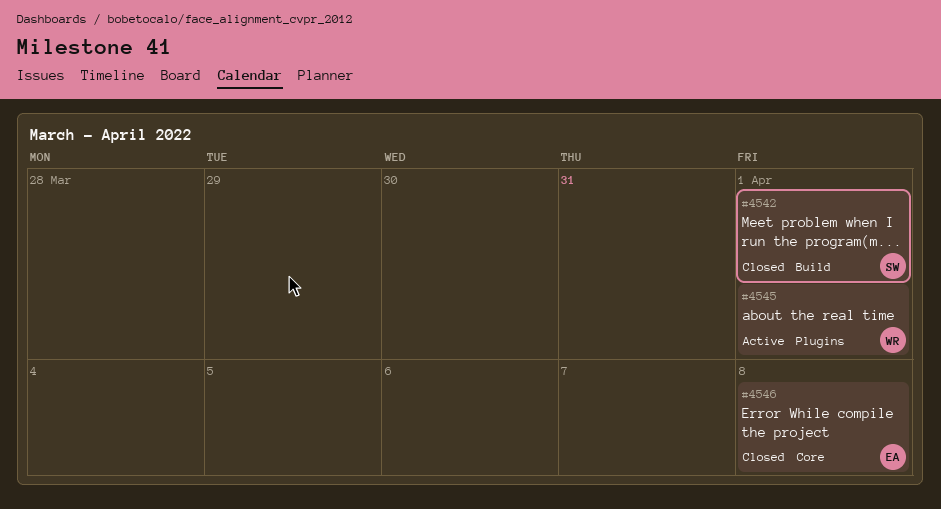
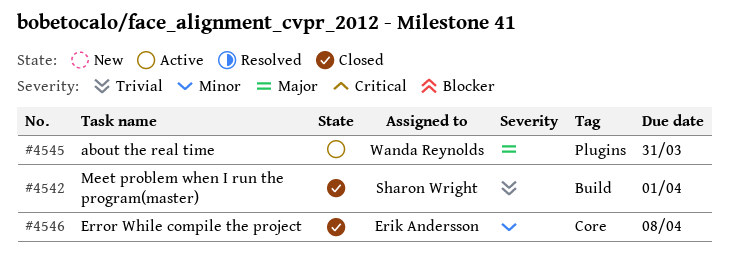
#4545, due: Apr 1 -> Mar 31

